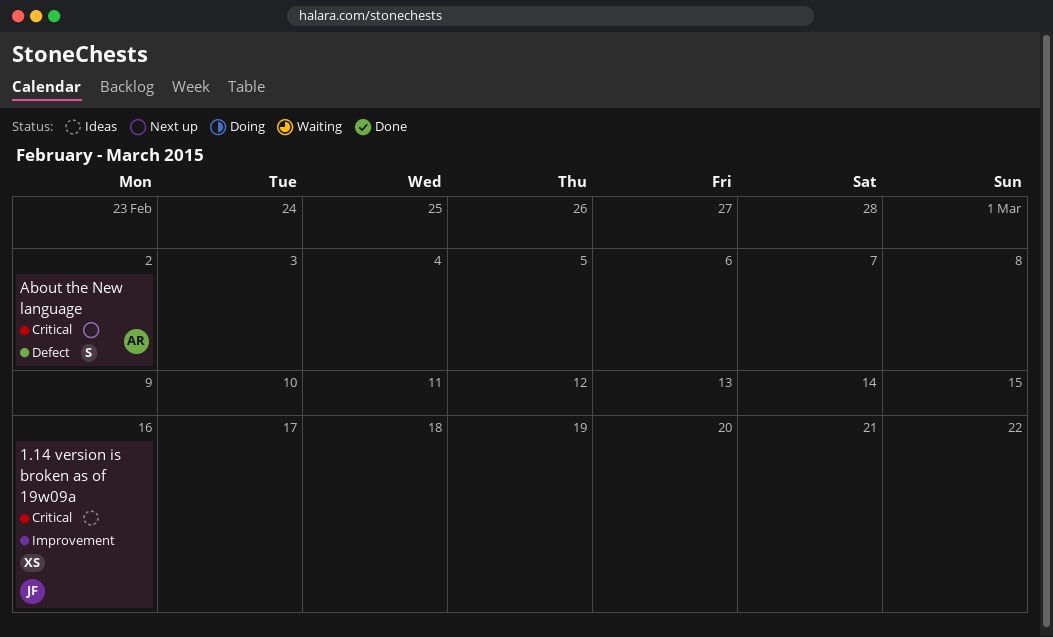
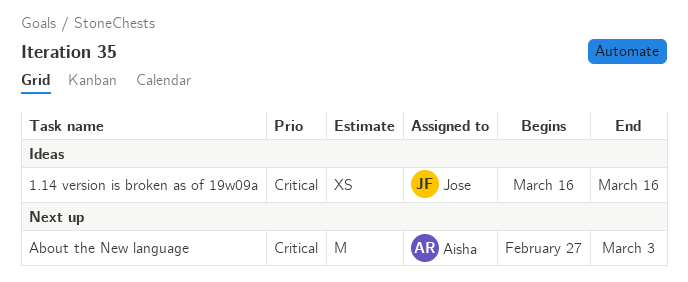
About the New language, estimate: S -> M
About the New language, due: Mar 2 -> Mar 3

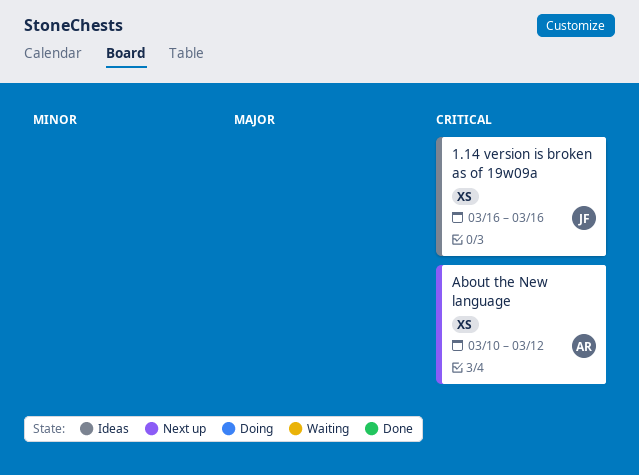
About the New language, estimate: M -> XS
About the New language, start: Feb 27 -> Mar 10
About the New language, due: Mar 3 -> Mar 12

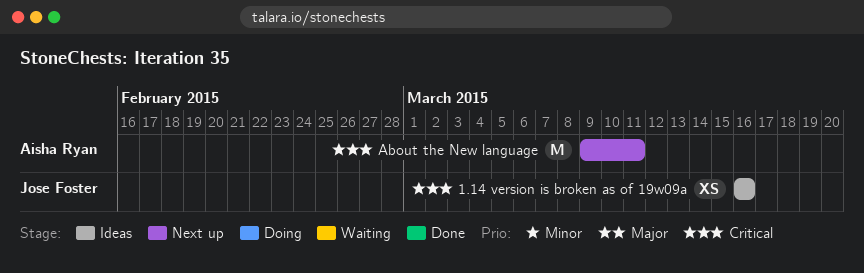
About the New language, estimate: XS -> M
About the New language, start: Mar 10 -> Mar 9
About the New language, due: Mar 12 -> Mar 11

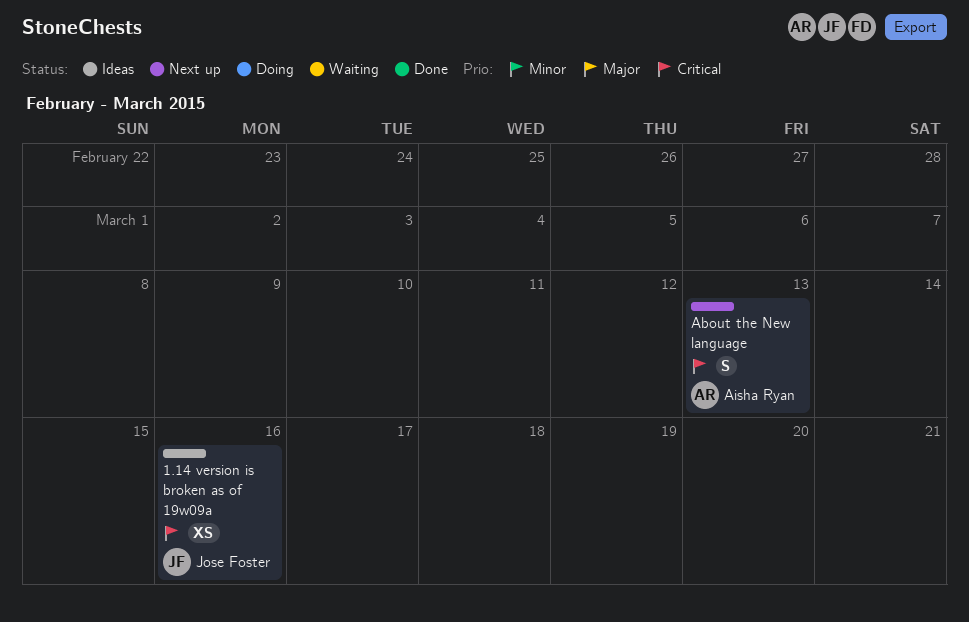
About the New language, estimate: M -> S
About the New language, due: Mar 11 -> Mar 13

